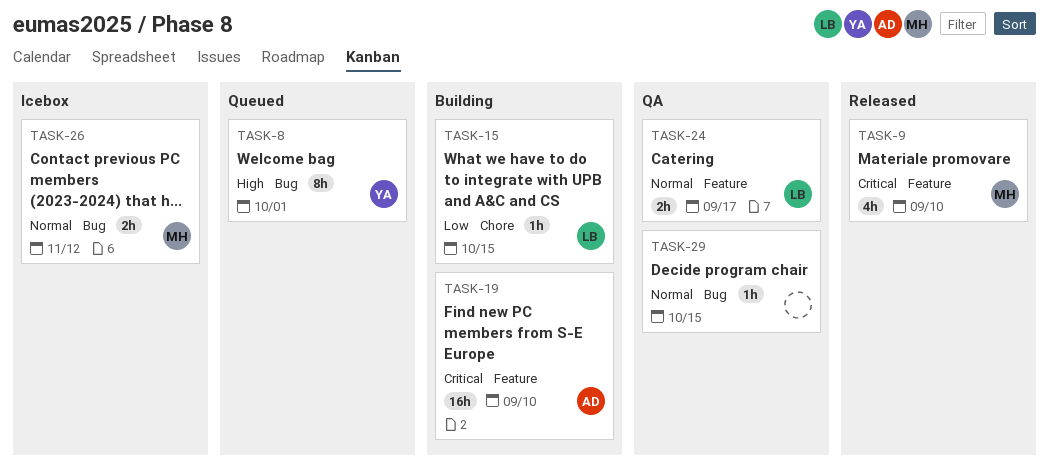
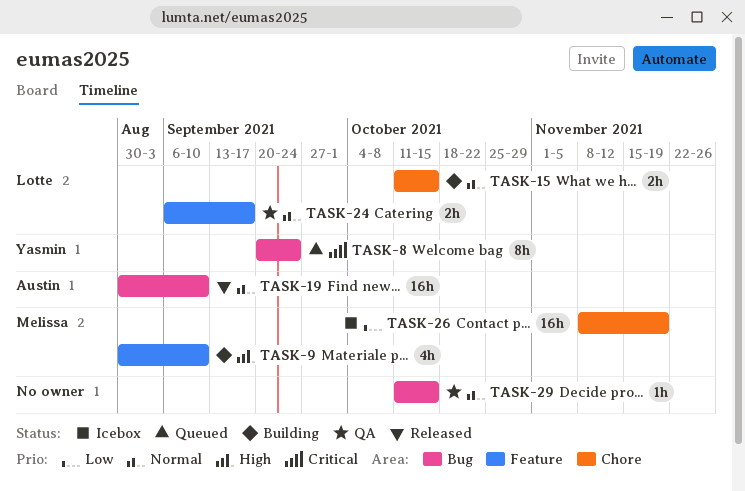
TASK-8, priority: High -> Critical
TASK-8, due: Oct 1 -> Sep 24
TASK-9, status: Released -> Building
TASK-9, priority: Critical -> High
TASK-15, priority: Low -> Normal
TASK-15, estimate: 1h -> 2h
TASK-19, status: Building -> Released
TASK-19, priority: Critical -> Normal
TASK-19, label: Feature -> Bug
TASK-26, priority: Normal -> Low
TASK-26, label: Bug -> Chore
TASK-26, estimate: 2h -> 16h
TASK-26, due: Nov 12 -> Nov 19

